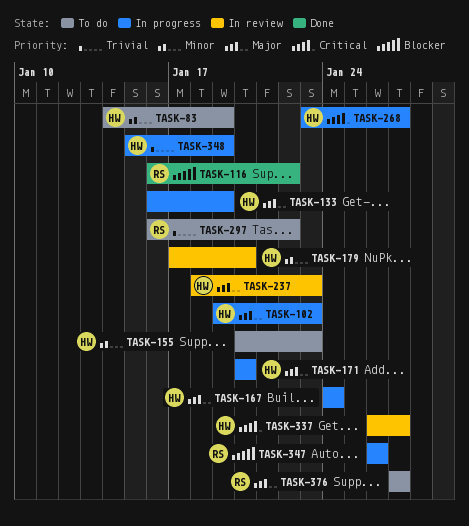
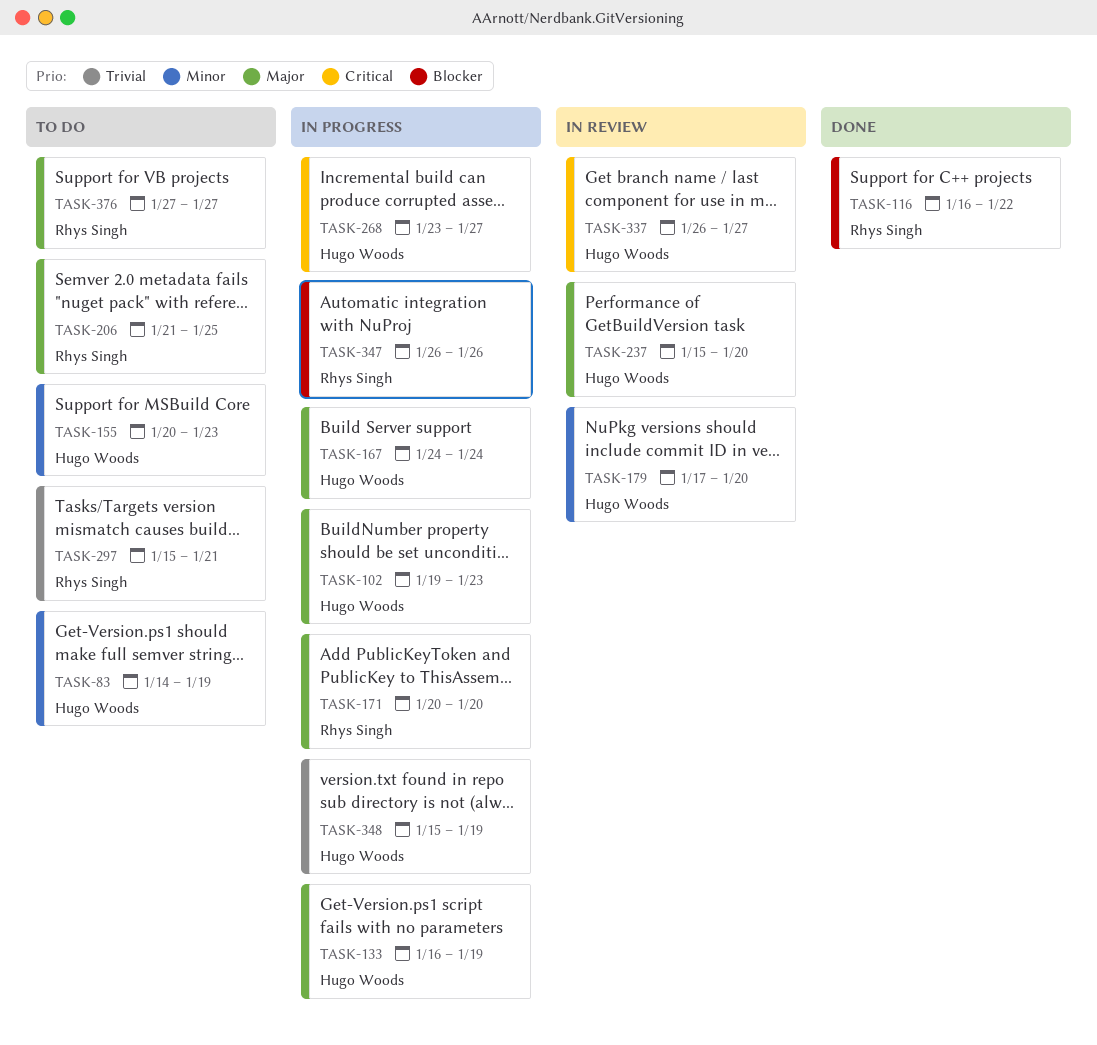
TASK-171, owner: Hugo Woods -> Rhys Singh
TASK-206: none -> present
TASK-237, start: Jan 18 -> Jan 15
TASK-237, due: Jan 23 -> Jan 20
TASK-297, start: Jan 16 -> Jan 15
TASK-297, due: Jan 22 -> Jan 21

